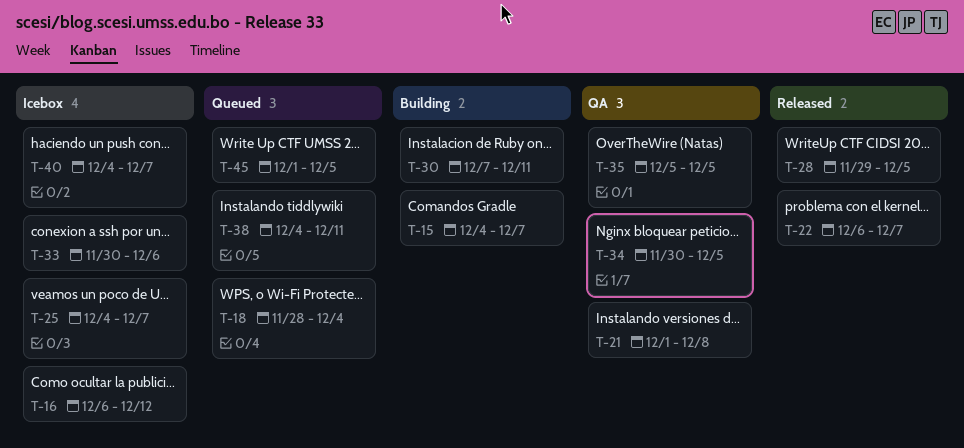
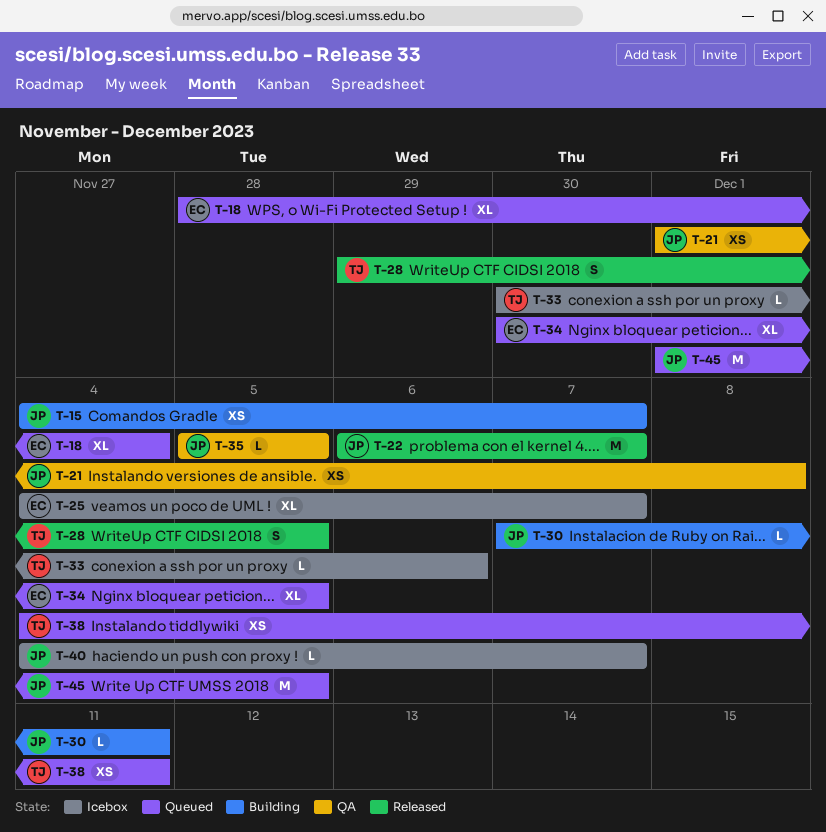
T-16: present -> none
T-34, status: QA -> Queued

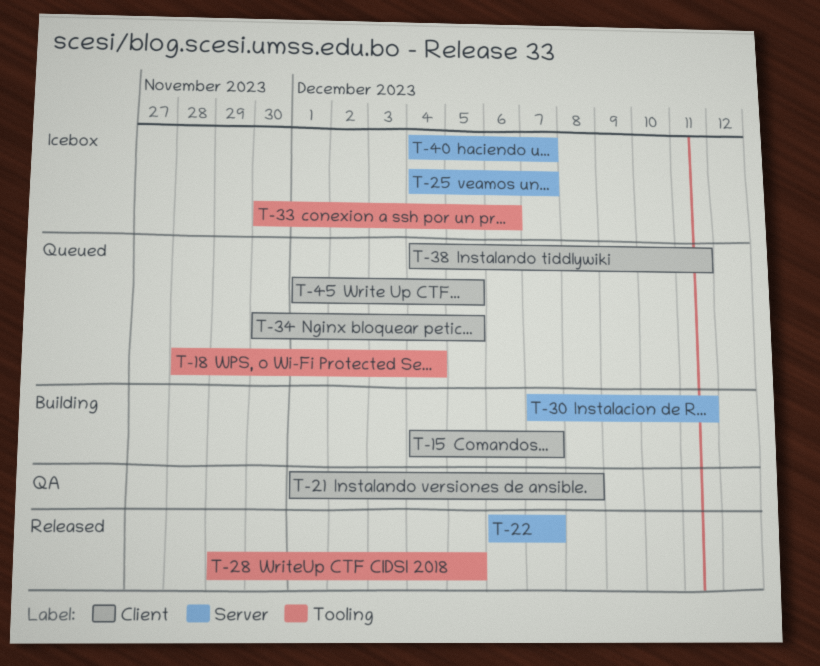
T-35: present -> none

